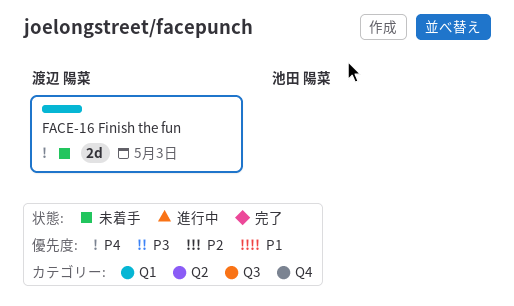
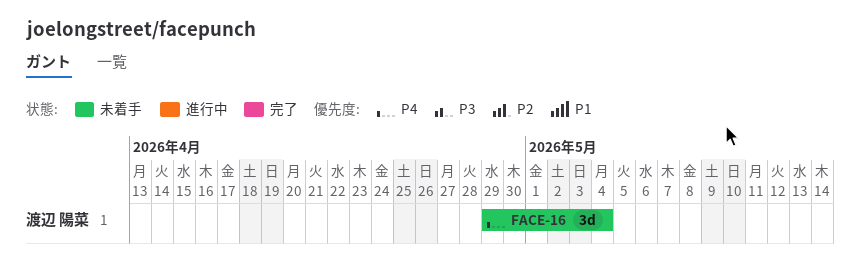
FACE-16, estimate: 2d -> 3d
FACE-16, due: May 3 -> May 4

